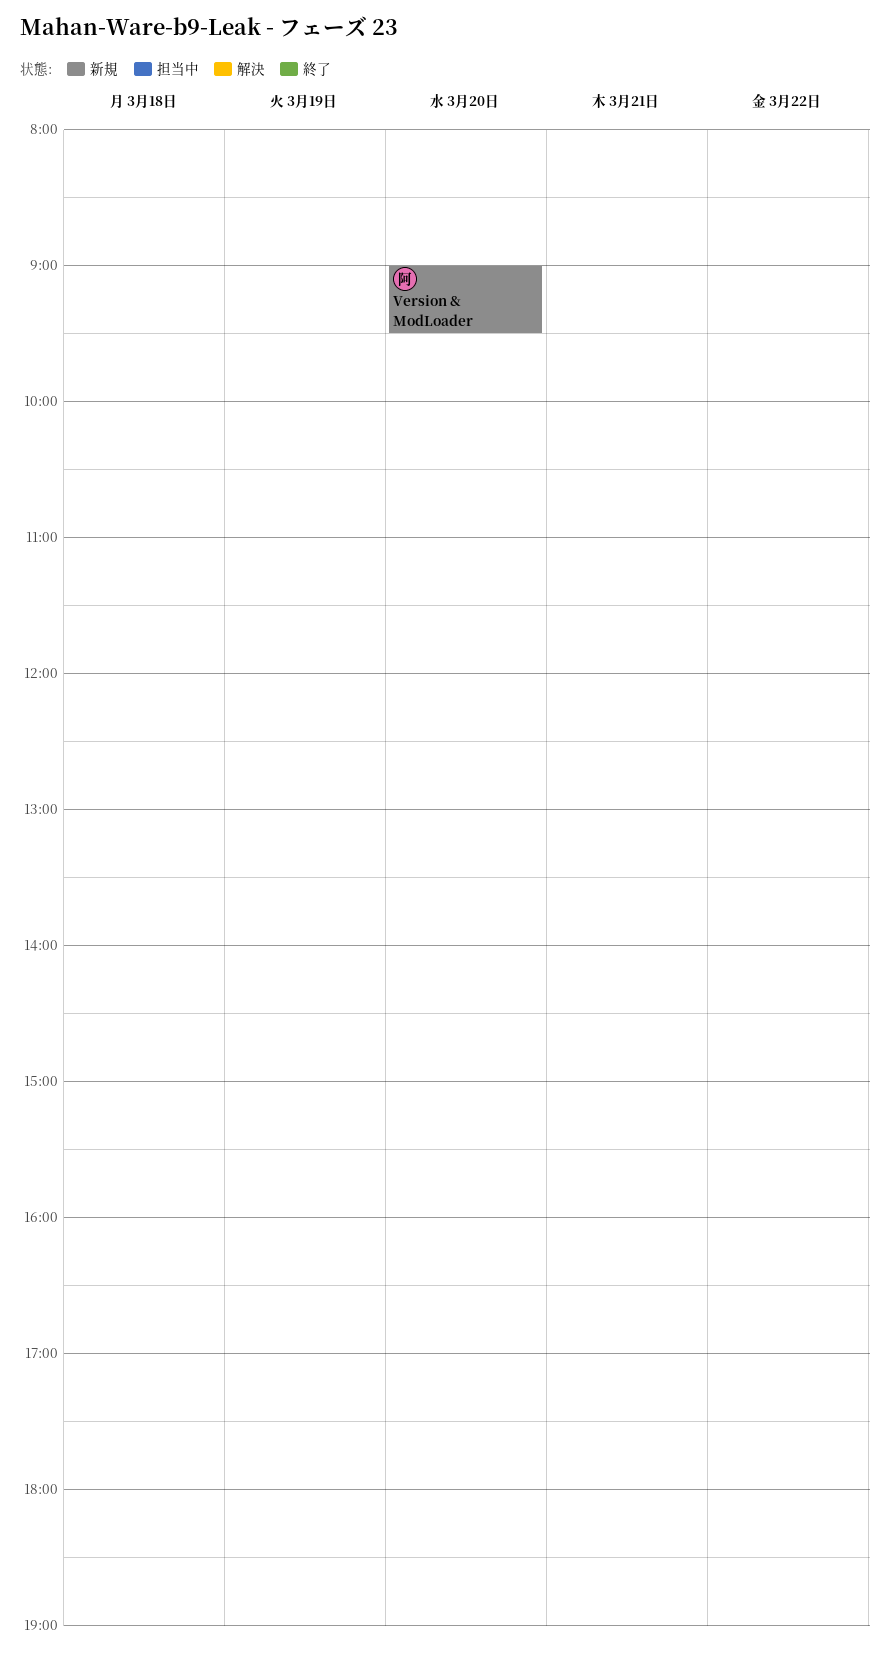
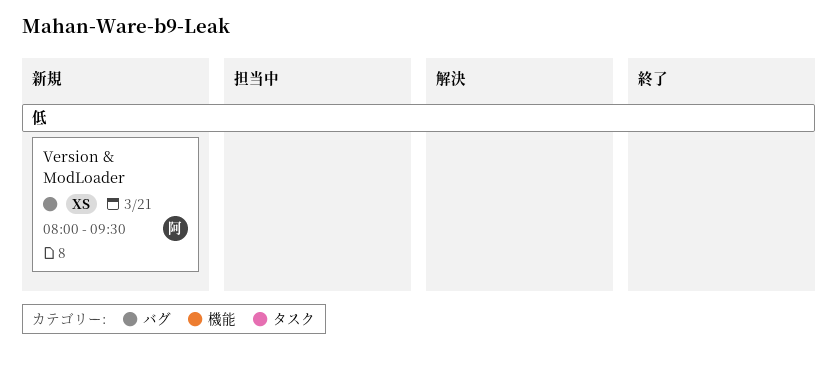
Version & ModLoader, day: Mar 20 -> Mar 21
Version & ModLoader, begins: 09:00 -> 08:00

